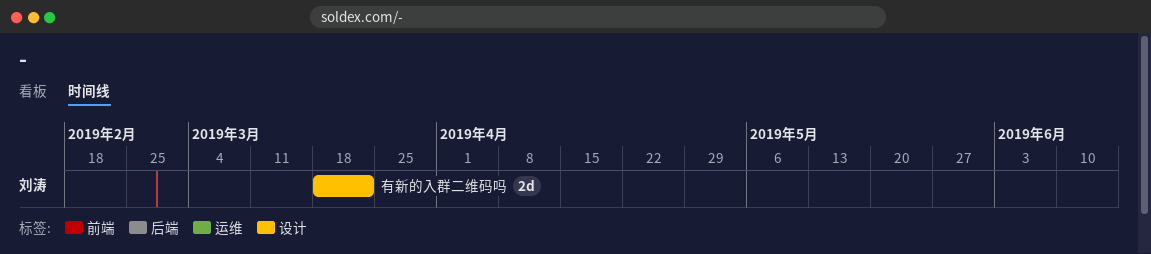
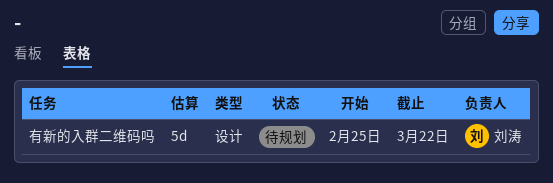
有新的入群二维码吗, estimate: 2d -> 5d
有新的入群二维码吗, start: Mar 18 -> Feb 25

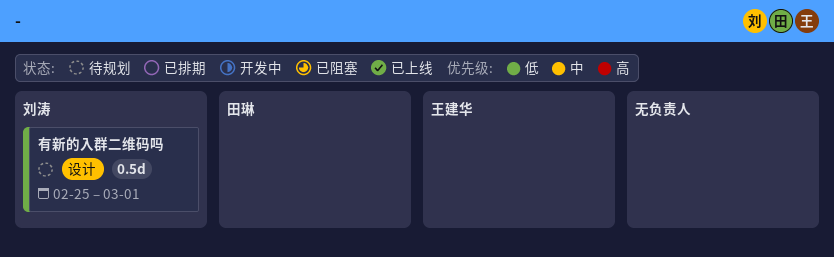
有新的入群二维码吗, estimate: 5d -> 0.5d
有新的入群二维码吗, due: Mar 22 -> Mar 1

